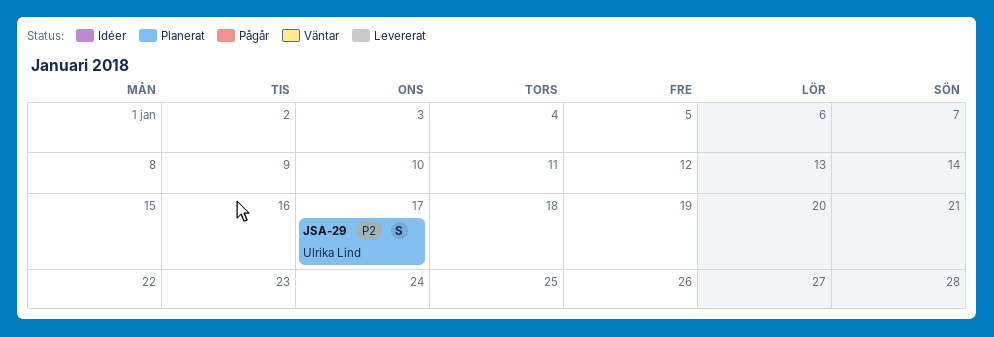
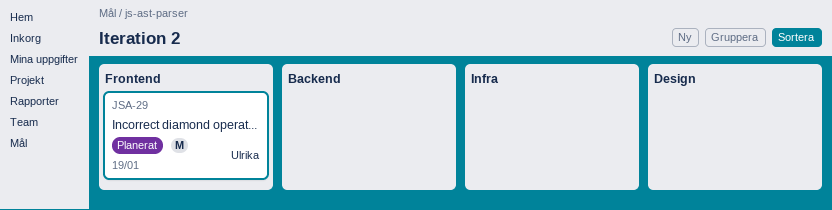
JSA-29, estimate: S -> M
JSA-29, due: Jan 17 -> Jan 19

